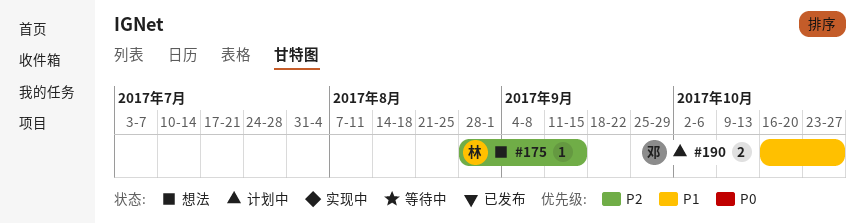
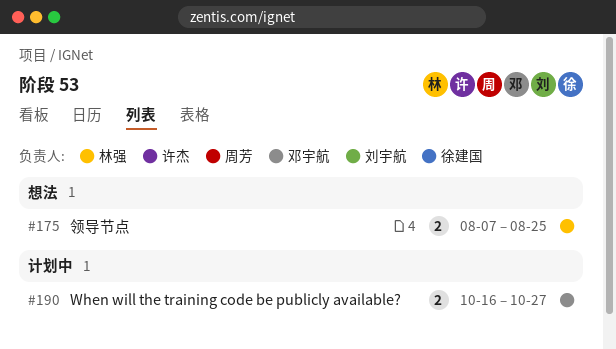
#175, estimate: 1 -> 2
#175, start: Aug 28 -> Aug 7
#175, due: Sep 15 -> Aug 25

